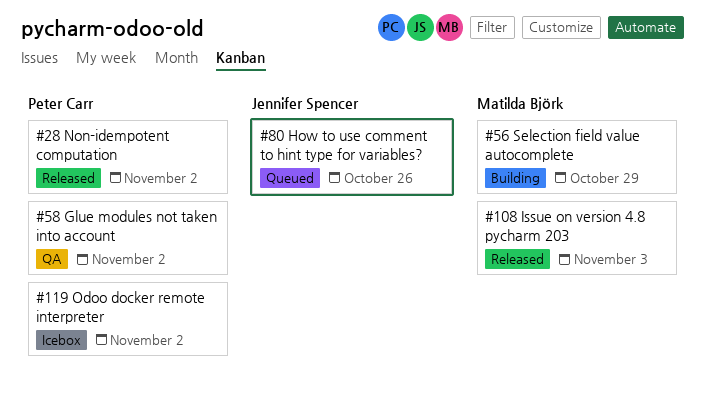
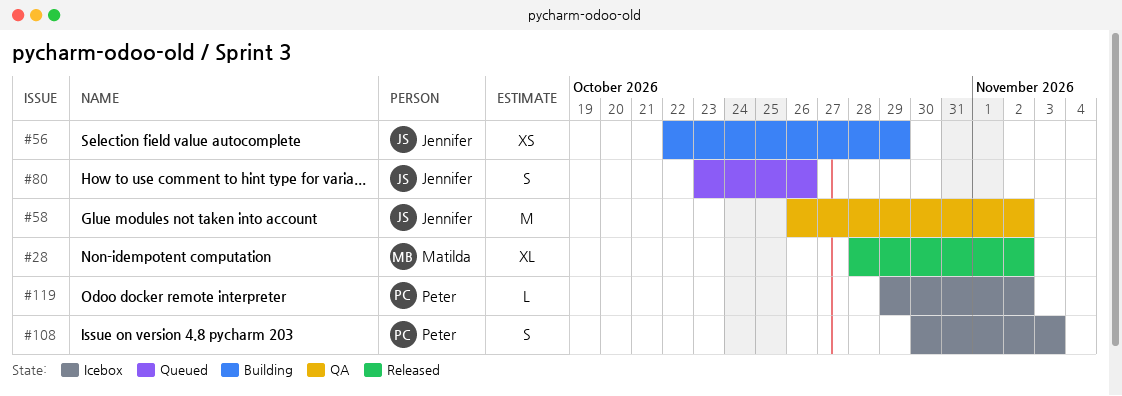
#28, owner: Peter Carr -> Matilda Björk
#56, owner: Matilda Björk -> Jennifer Spencer
#58, owner: Peter Carr -> Jennifer Spencer
#108, status: Released -> Icebox
#108, owner: Matilda Björk -> Peter Carr

